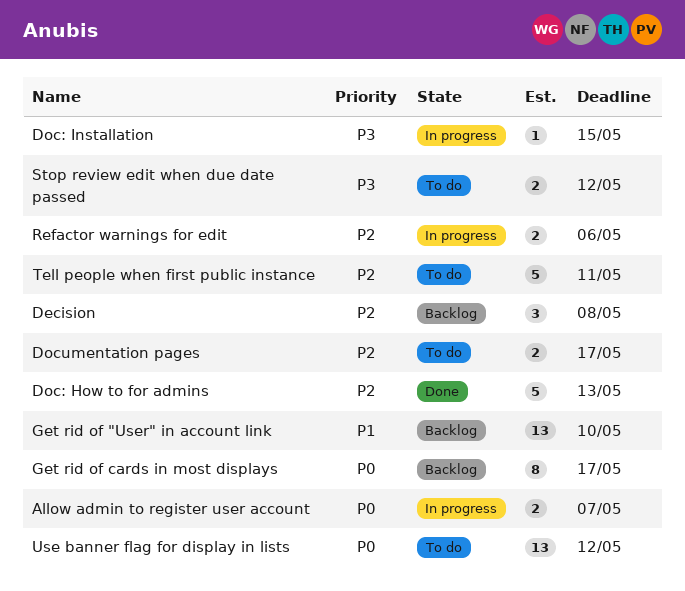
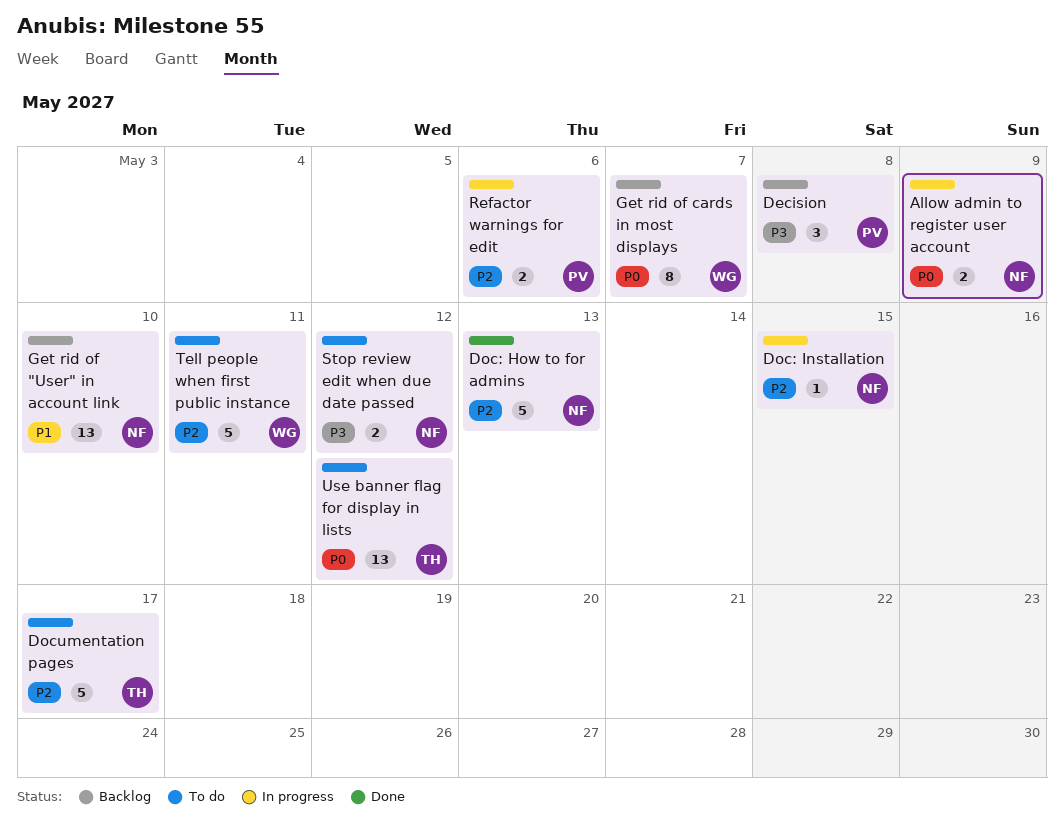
Allow admin to register user account, due: May 7 -> May 9
Decision, priority: P2 -> P3
Doc: Installation, priority: P3 -> P2
Documentation pages, estimate: 2 -> 5
Get rid of cards in most displays, due: May 17 -> May 7

